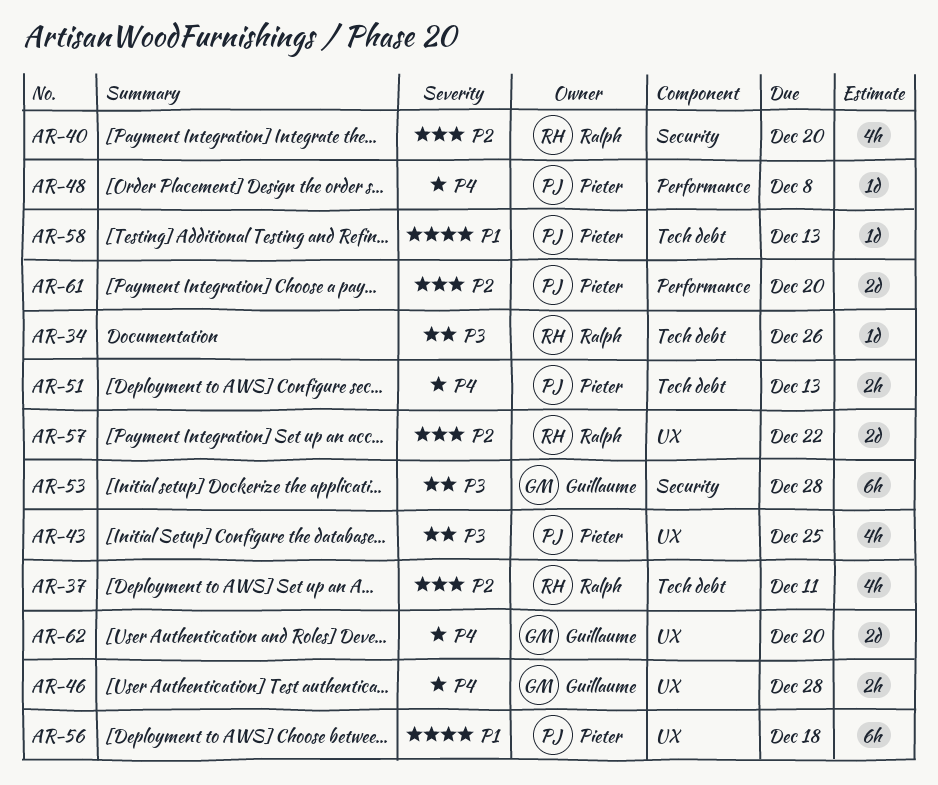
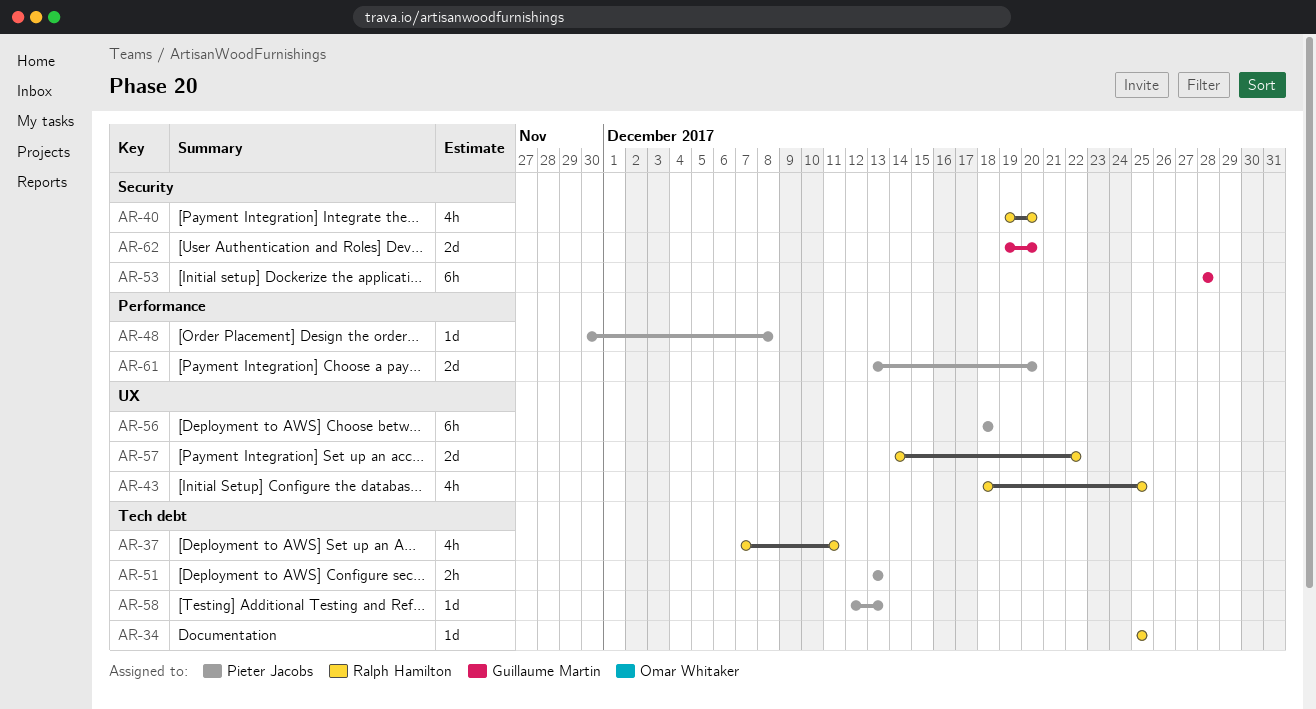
AR-34, due: Dec 26 -> Dec 25
AR-43, owner: Pieter Jacobs -> Ralph Hamilton
AR-46: present -> none
AR-62, label: UX -> Security

